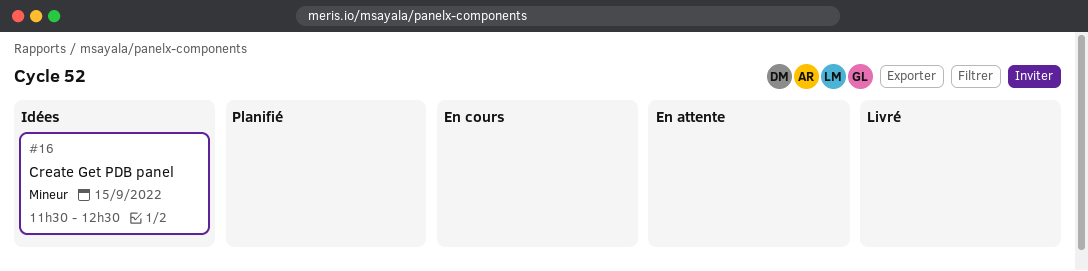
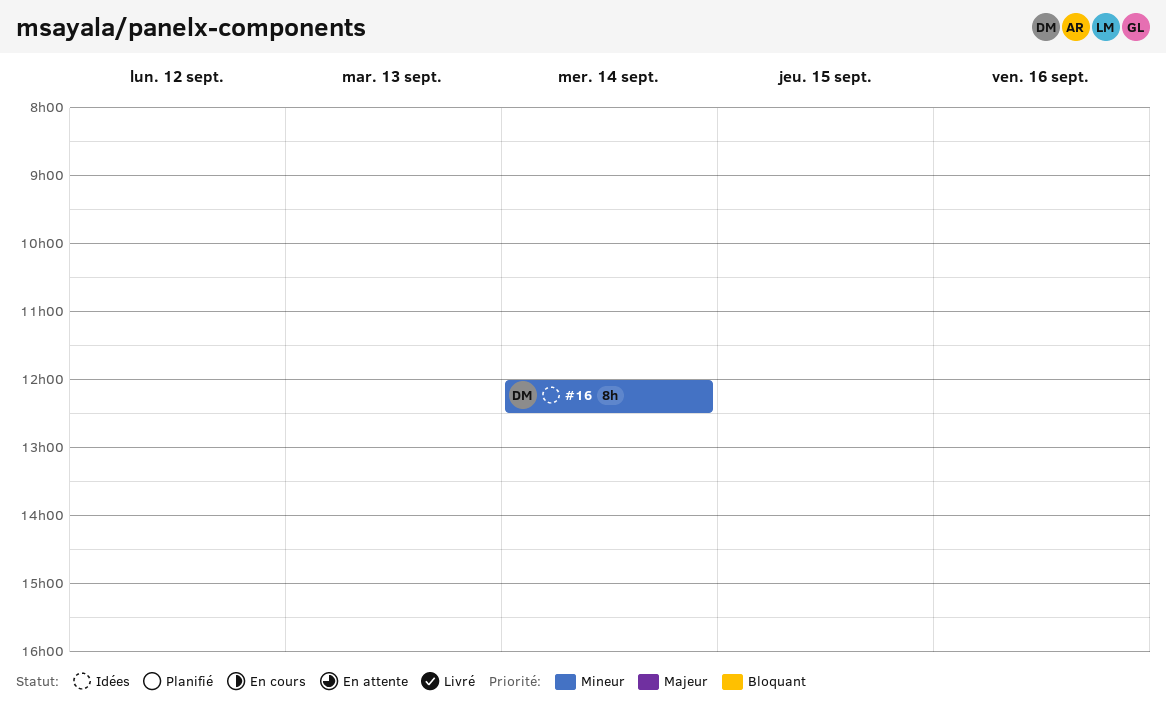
#16, day: Sep 15 -> Sep 14
#16, begins: 11:30 -> 12:00

